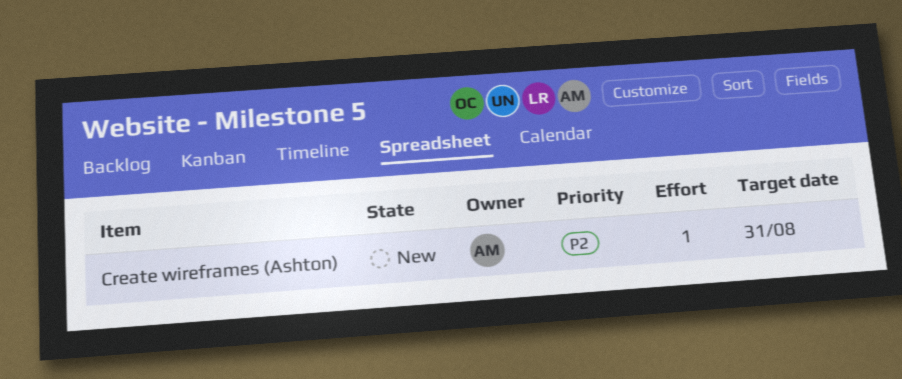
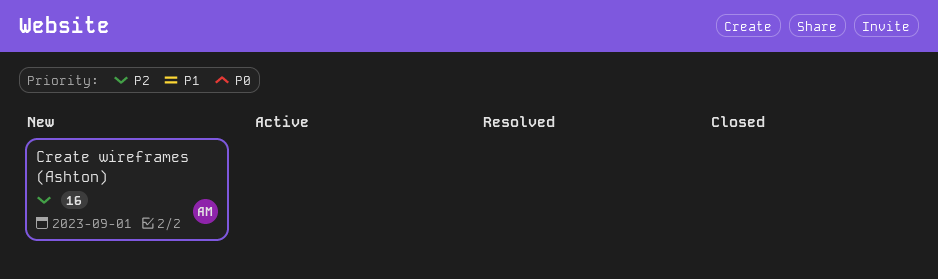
Create wireframes (Ashton), estimate: 1 -> 16
Create wireframes (Ashton), due: Aug 31 -> Sep 1

